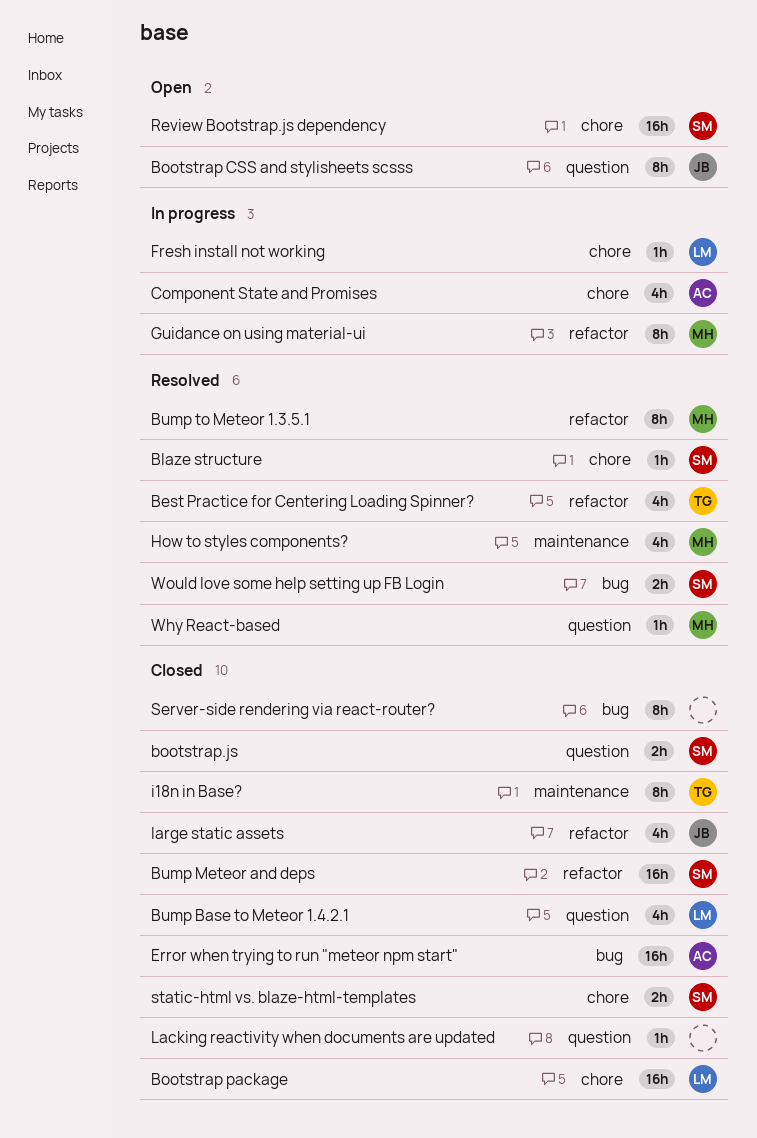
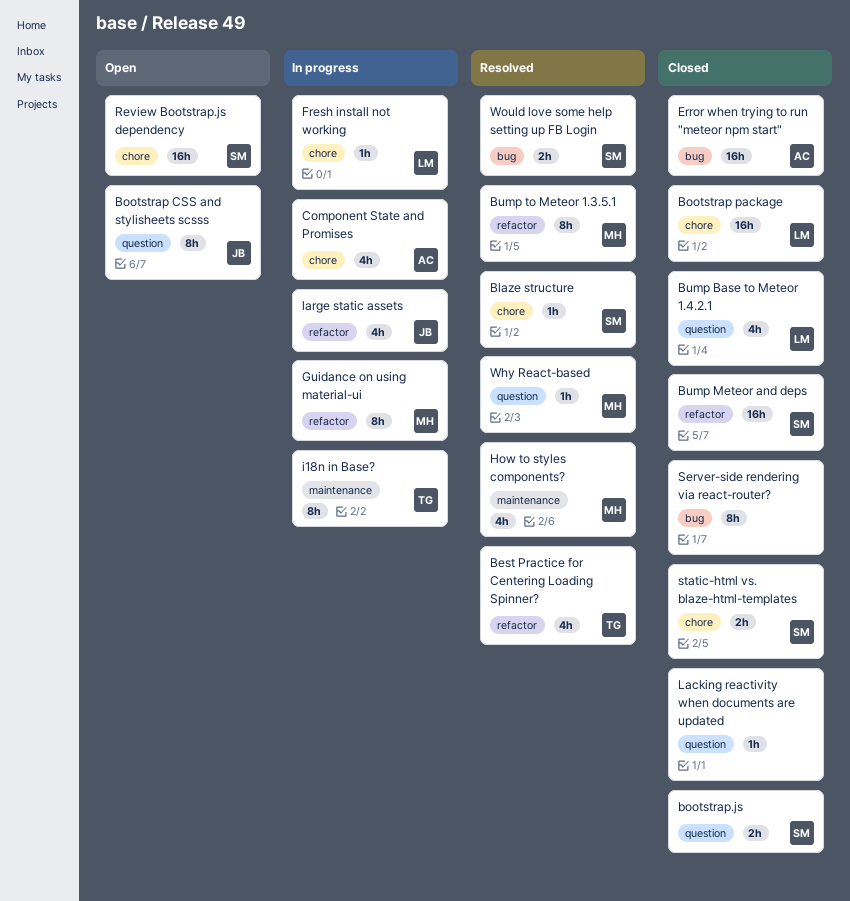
i18n in Base?, status: Closed -> In progress
large static assets, status: Closed -> In progress

